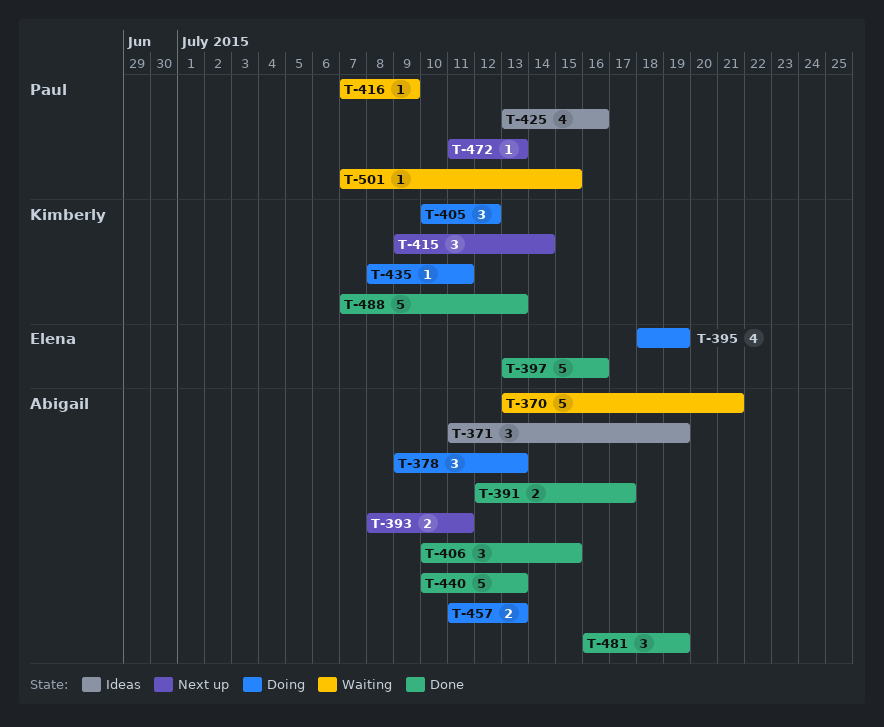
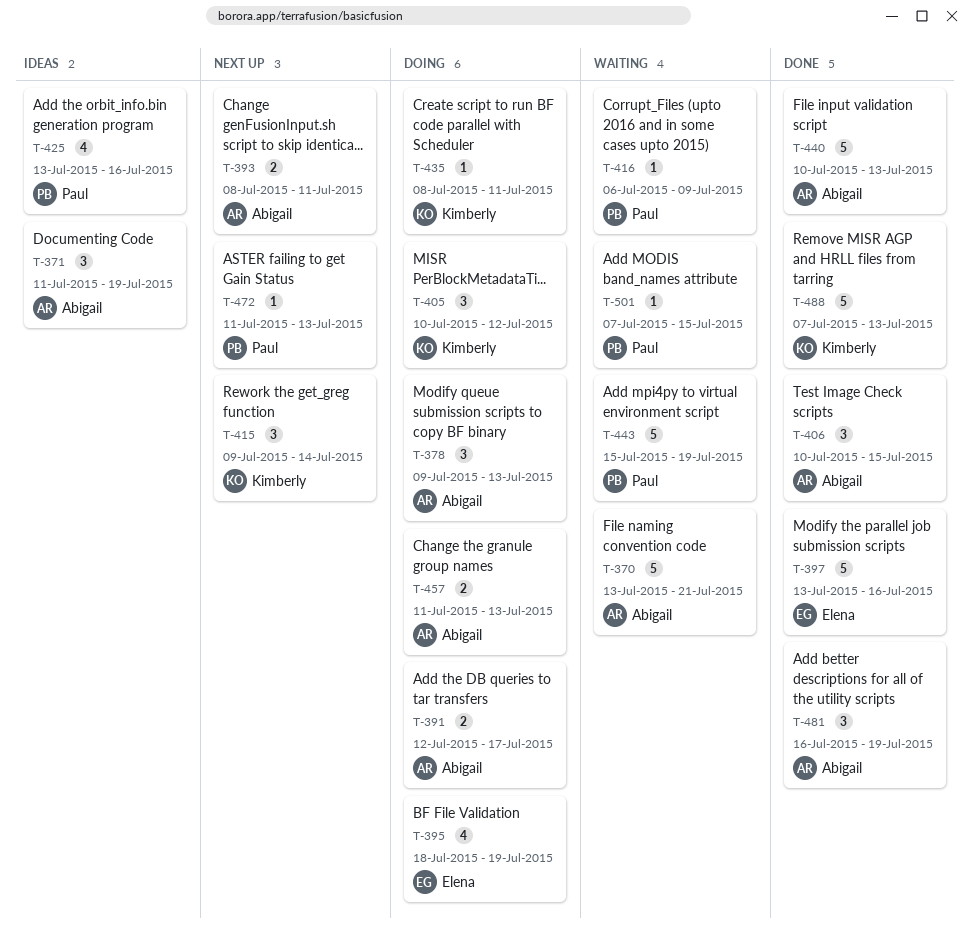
T-391, status: Done -> Doing
T-416, start: Jul 7 -> Jul 6
T-443: none -> present

